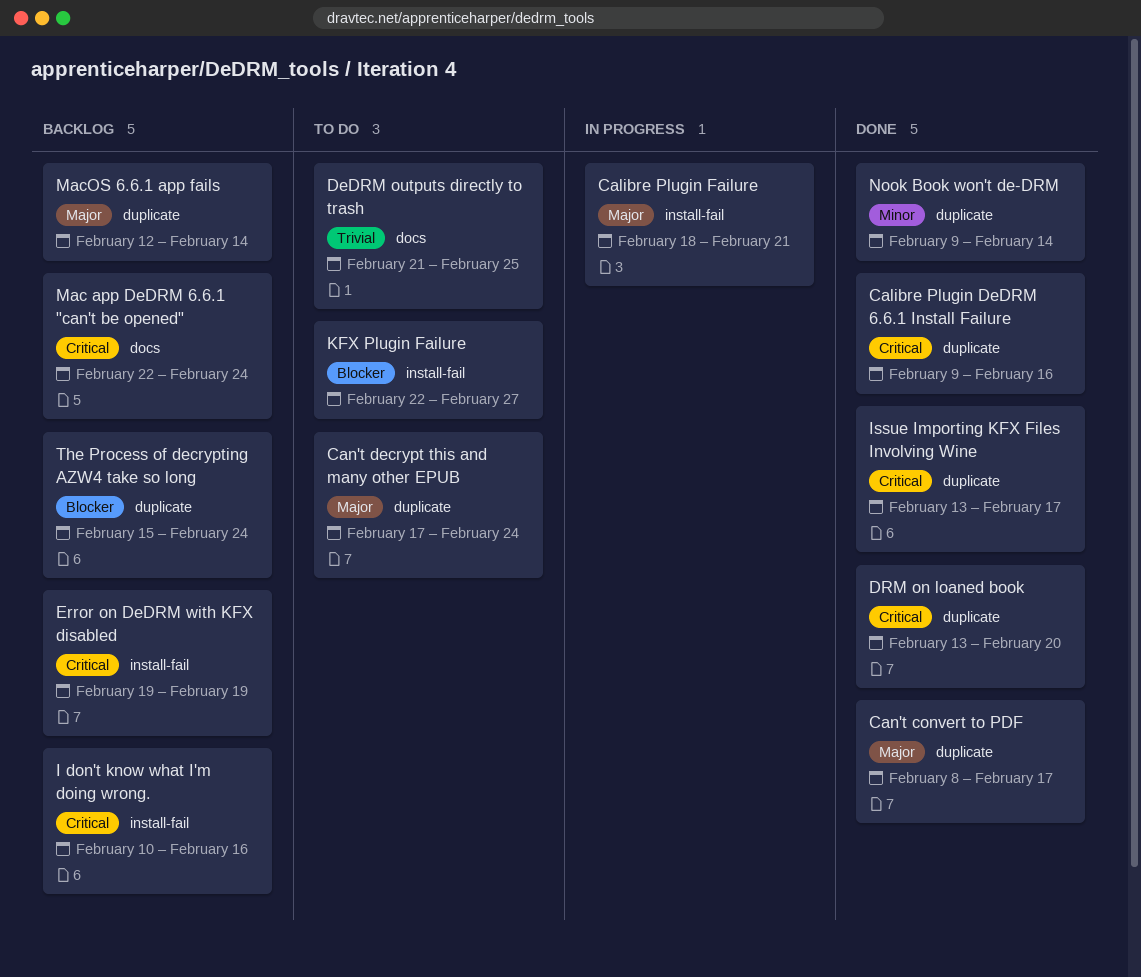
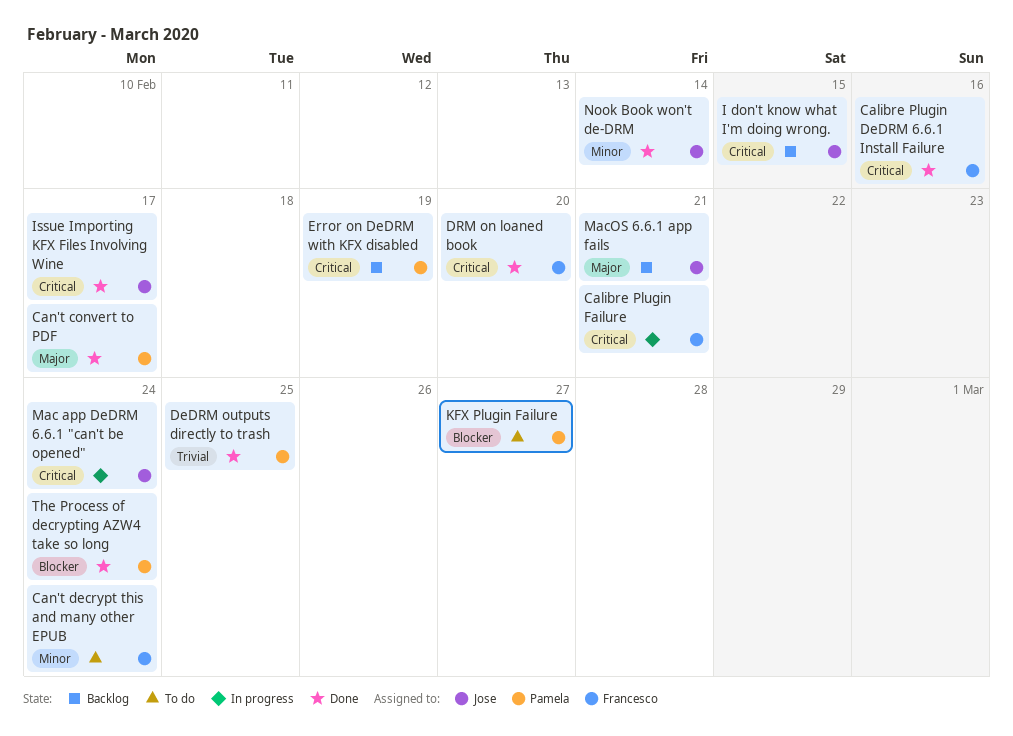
Calibre Plugin Failure, priority: Major -> Critical
Can't decrypt this and many other EPUB, priority: Major -> Minor
DeDRM outputs directly to trash, status: To do -> Done
I don't know what I'm doing wrong., due: Feb 16 -> Feb 15
Mac app DeDRM 6.6.1 "can't be opened", status: Backlog -> In progress
MacOS 6.6.1 app fails, due: Feb 14 -> Feb 21
The Process of decrypting AZW4 take so long, status: Backlog -> Done

